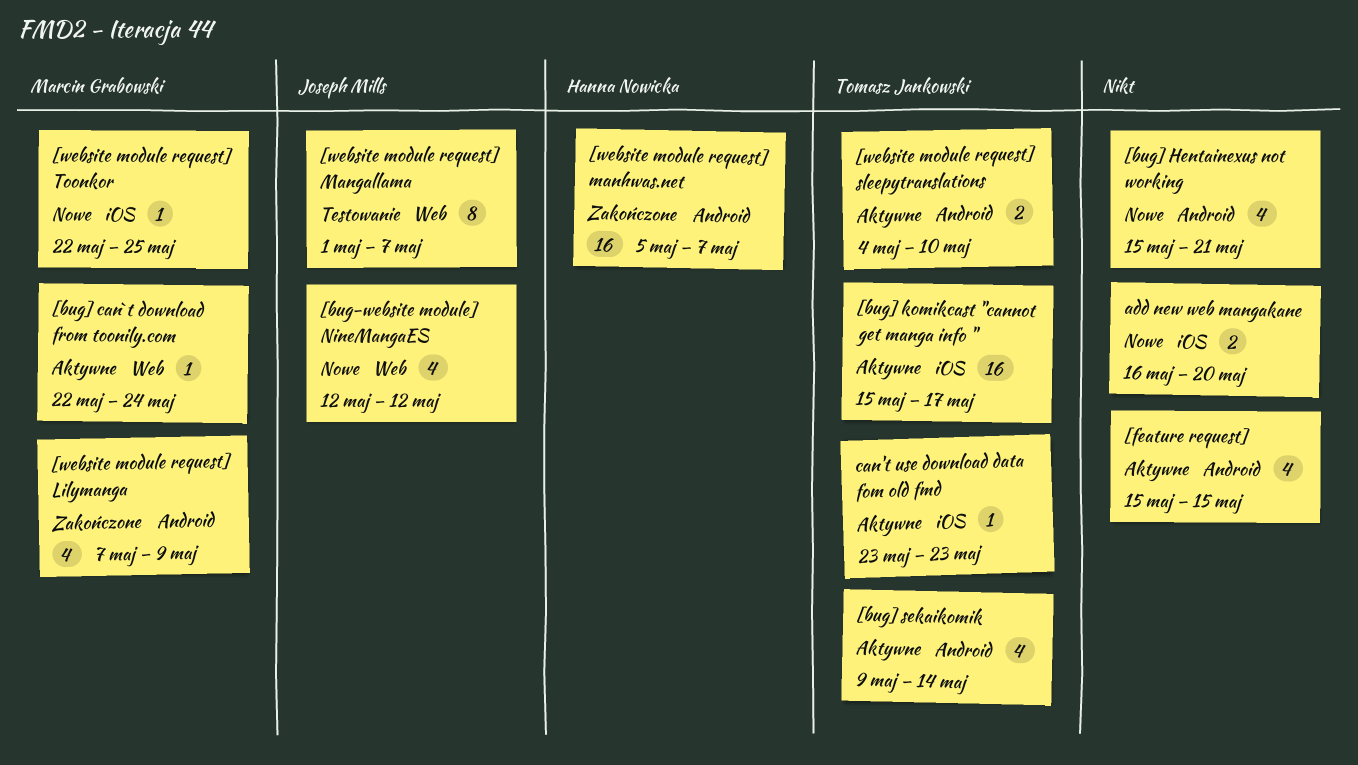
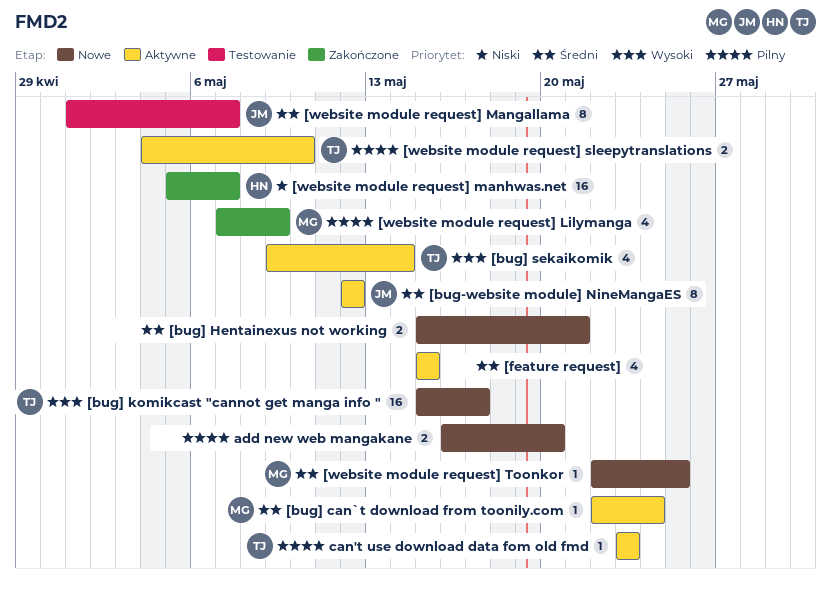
[bug-website module] NineMangaES, status: Nowe -> Aktywne
[bug-website module] NineMangaES, estimate: 4 -> 8
[bug] Hentainexus not working, estimate: 4 -> 2
[bug] komikcast "cannot get manga info ", status: Aktywne -> Nowe

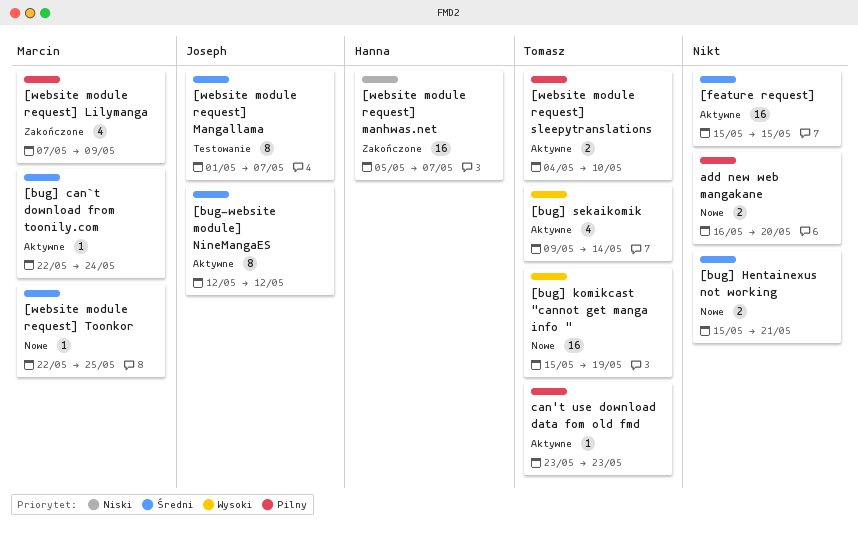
[bug] komikcast "cannot get manga info ", due: May 17 -> May 19
[feature request], estimate: 4 -> 16

